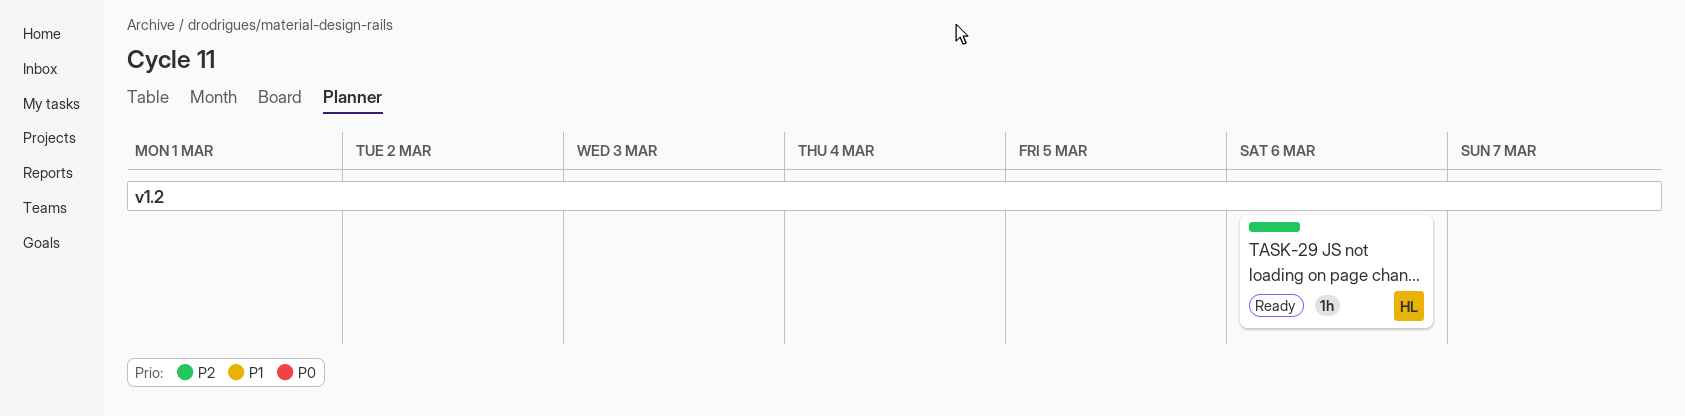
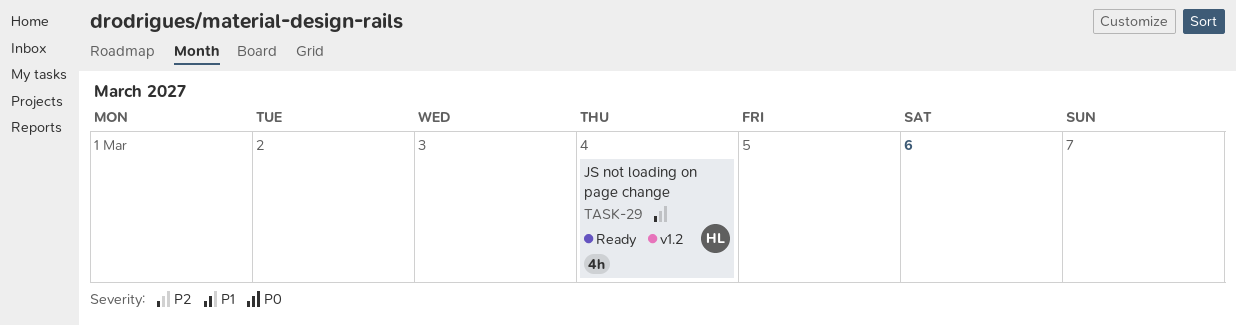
TASK-29, estimate: 1h -> 4h
TASK-29, due: Mar 6 -> Mar 4

